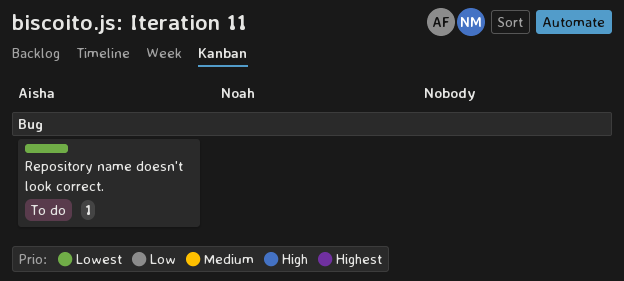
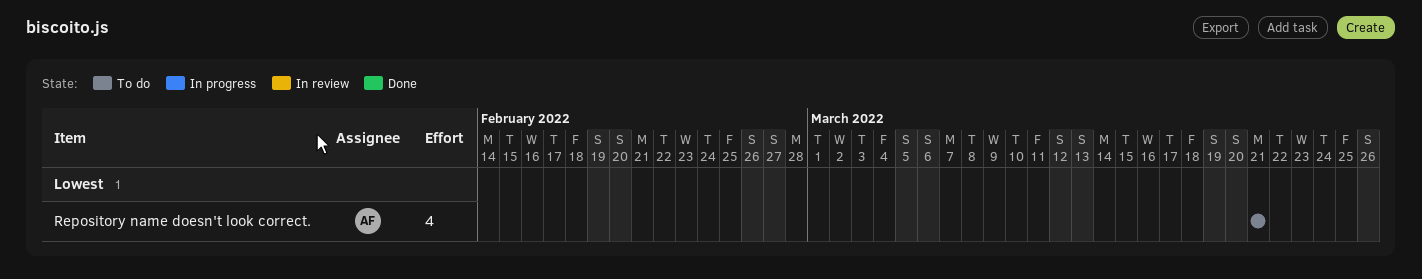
Repository name doesn't look correct., estimate: 1 -> 4

